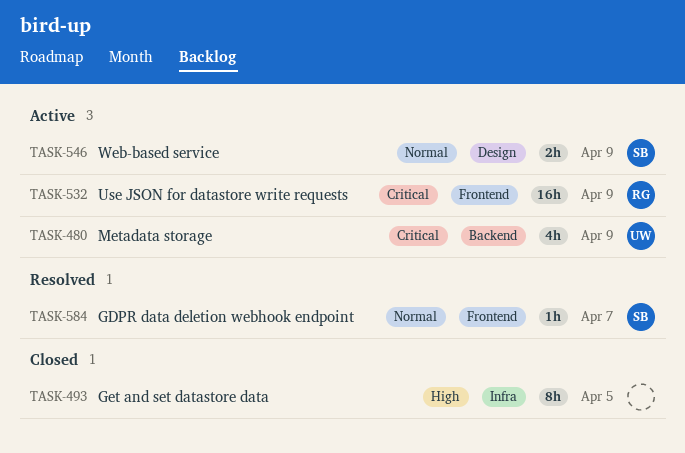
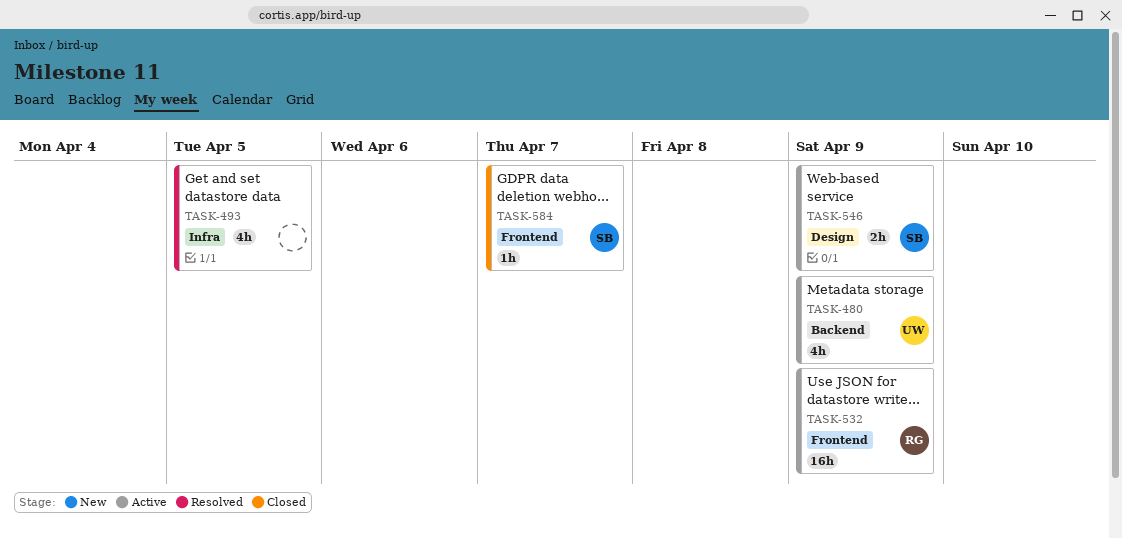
TASK-493, status: Closed -> Resolved
TASK-493, estimate: 8h -> 4h
TASK-584, status: Resolved -> Closed

